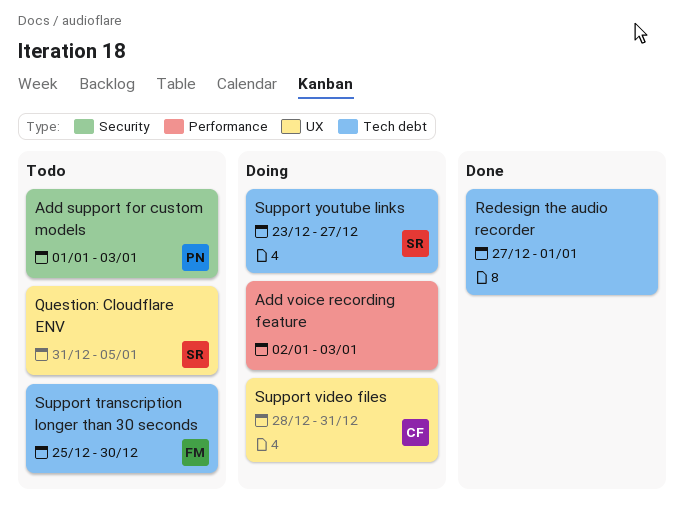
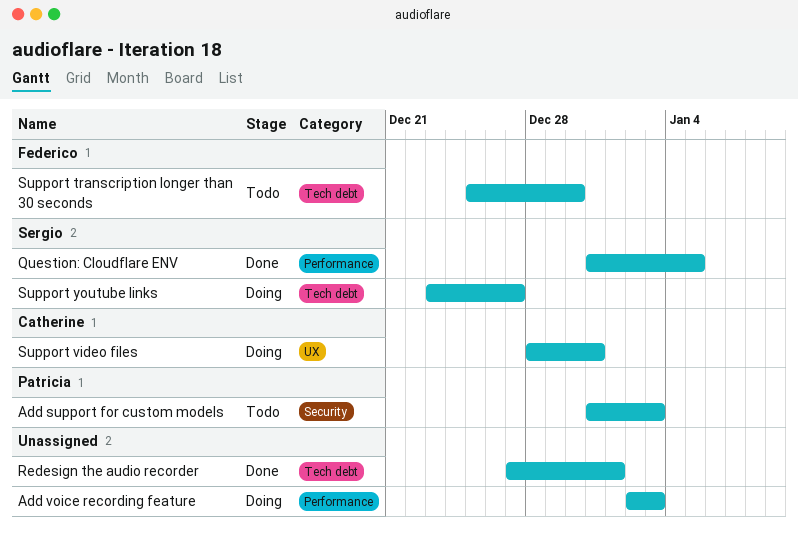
Add support for custom models, start: Jan 1 -> Dec 31
Question: Cloudflare ENV, status: Todo -> Done
Question: Cloudflare ENV, label: UX -> Performance

